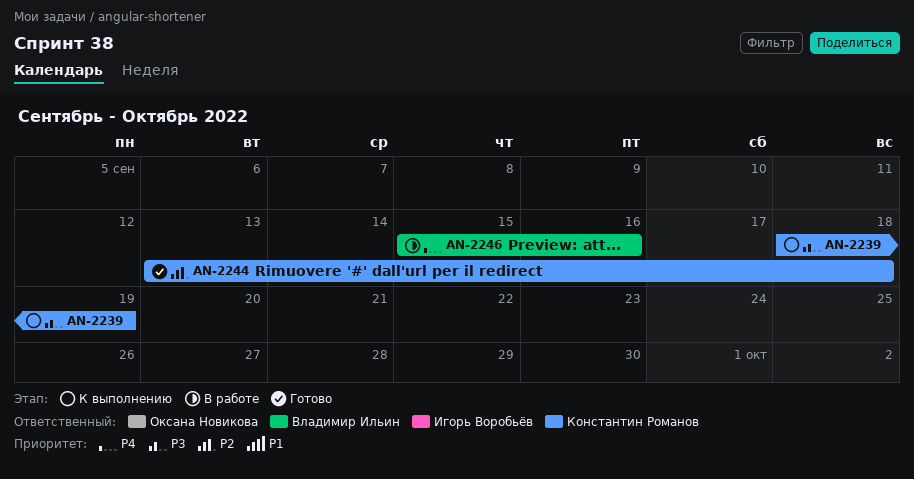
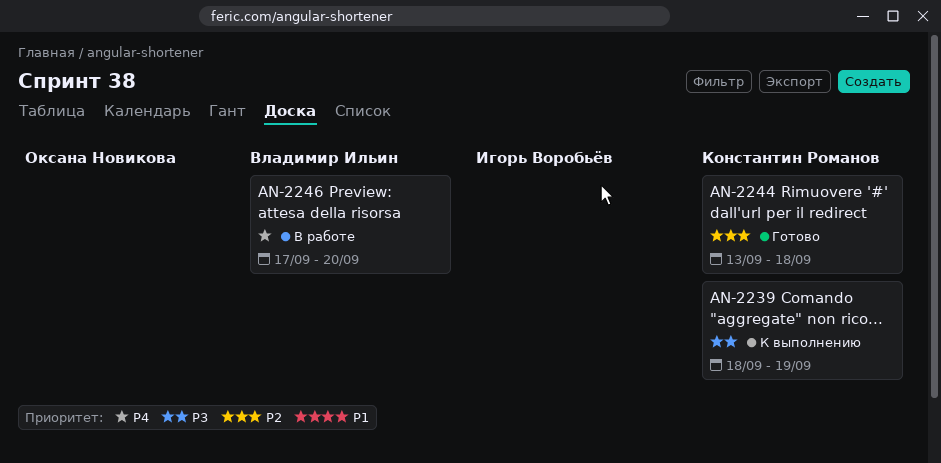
AN-2246, start: Sep 15 -> Sep 17
AN-2246, due: Sep 16 -> Sep 20

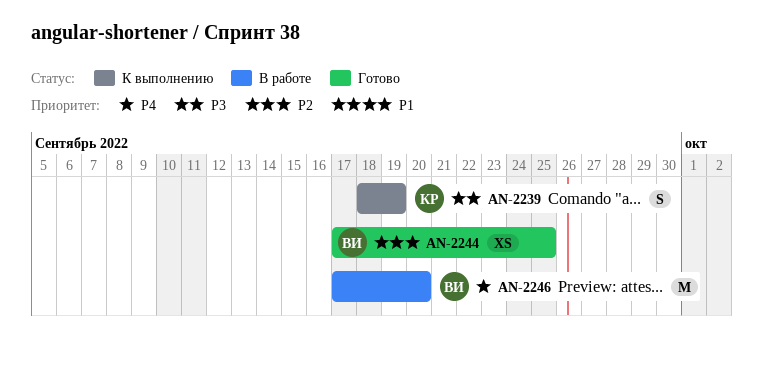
AN-2244, owner: Константин Романов -> Владимир Ильин
AN-2244, start: Sep 13 -> Sep 17
AN-2244, due: Sep 18 -> Sep 25

